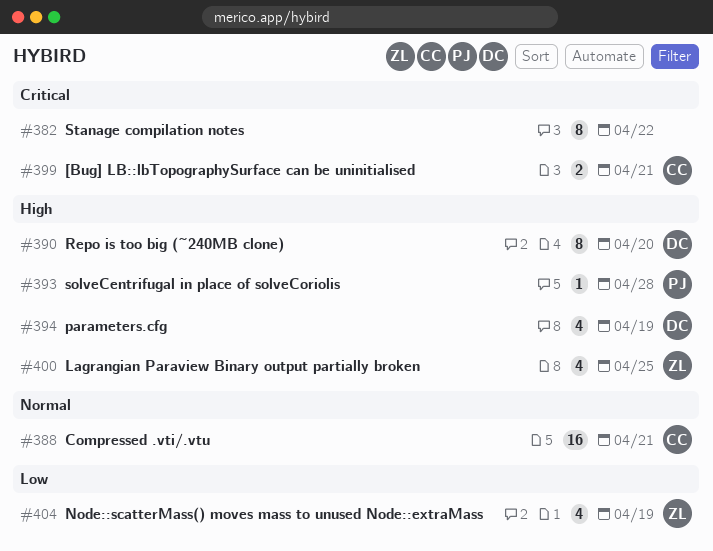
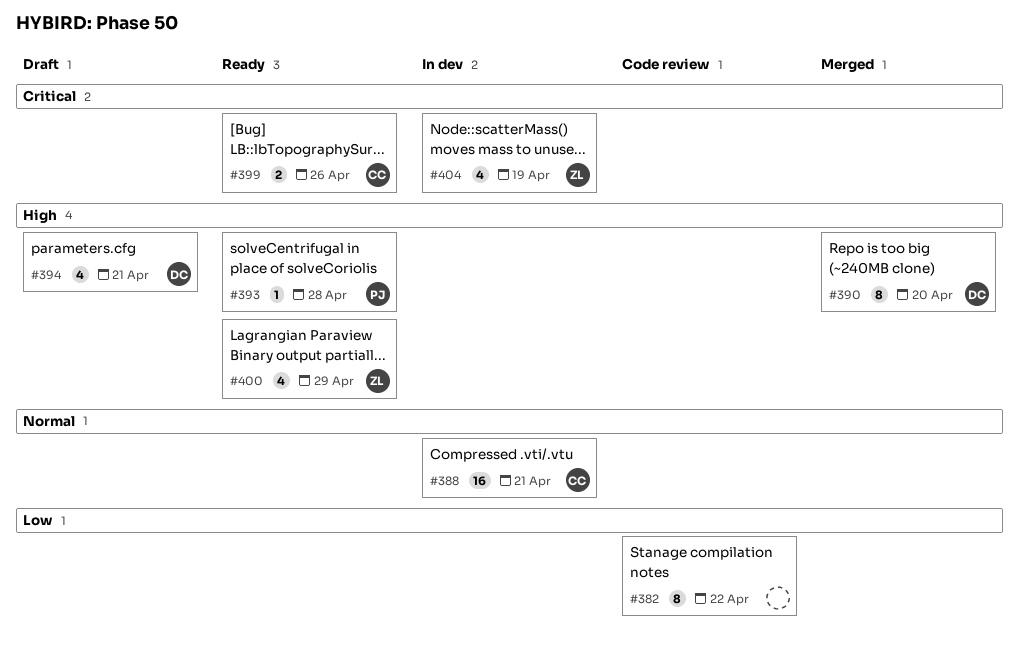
#382, priority: Critical -> Low
#394, due: Apr 19 -> Apr 21
#399, due: Apr 21 -> Apr 26
#400, due: Apr 25 -> Apr 29
#404, priority: Low -> Critical

